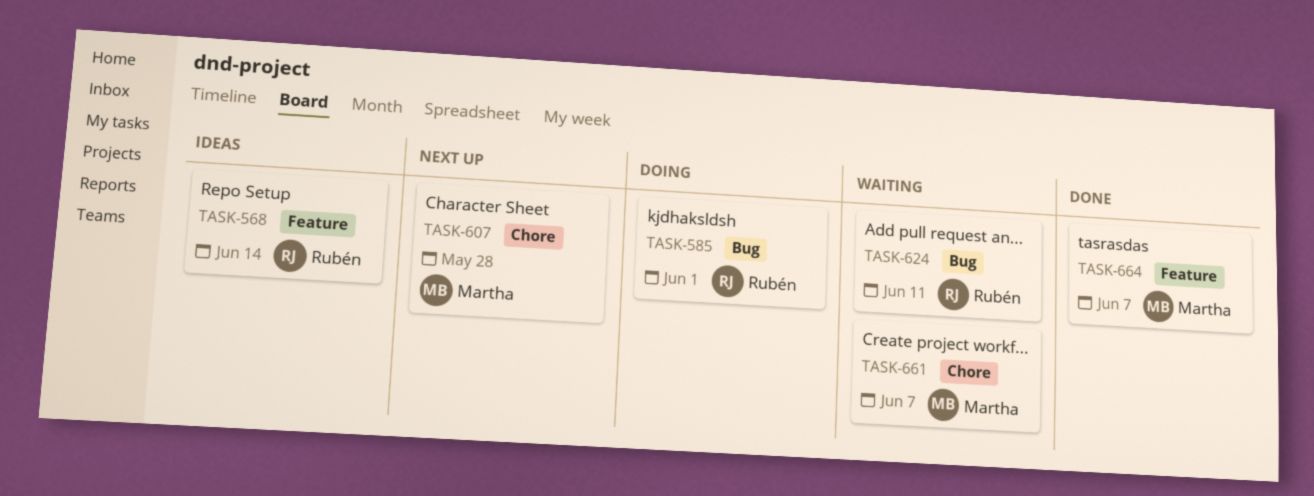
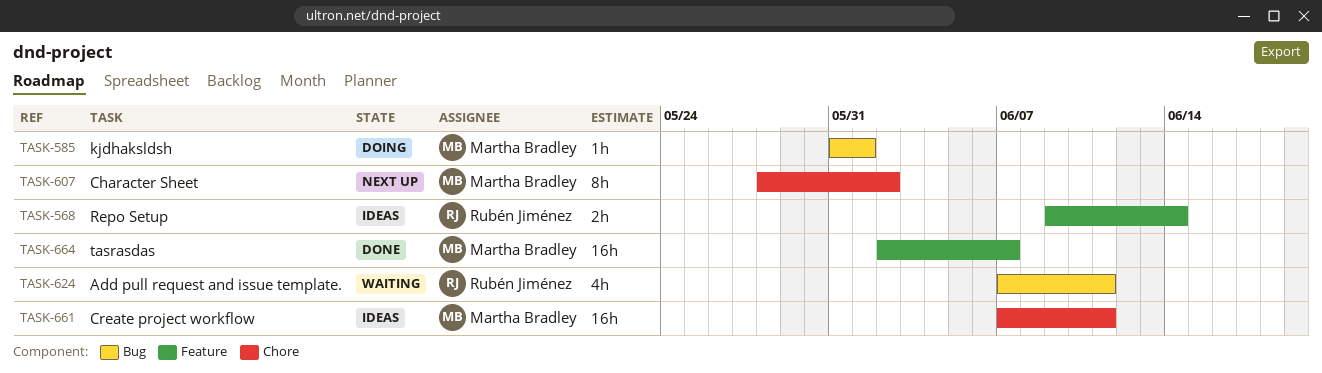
TASK-585, owner: Rubén Jiménez -> Martha Bradley
TASK-607, due: May 28 -> Jun 2
TASK-661, status: Waiting -> Ideas
TASK-661, due: Jun 7 -> Jun 11

